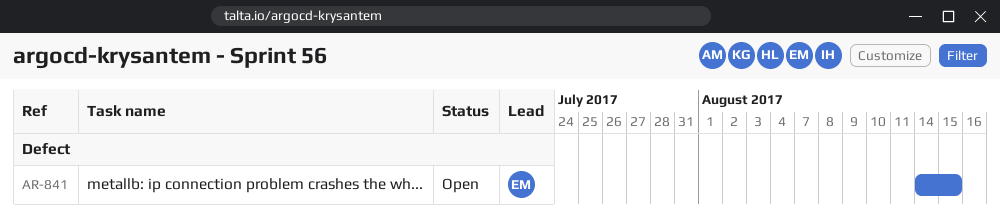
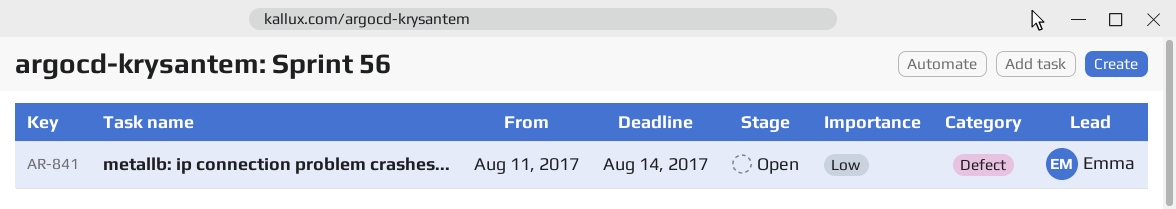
AR-841, start: Aug 14 -> Aug 11
AR-841, due: Aug 15 -> Aug 14

